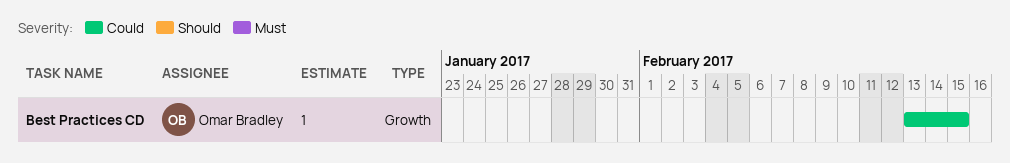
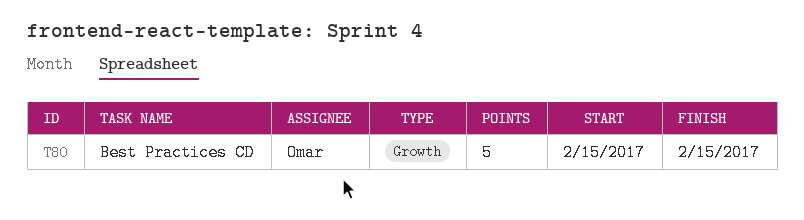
Best Practices CD, estimate: 1 -> 5
Best Practices CD, start: Feb 13 -> Feb 15

